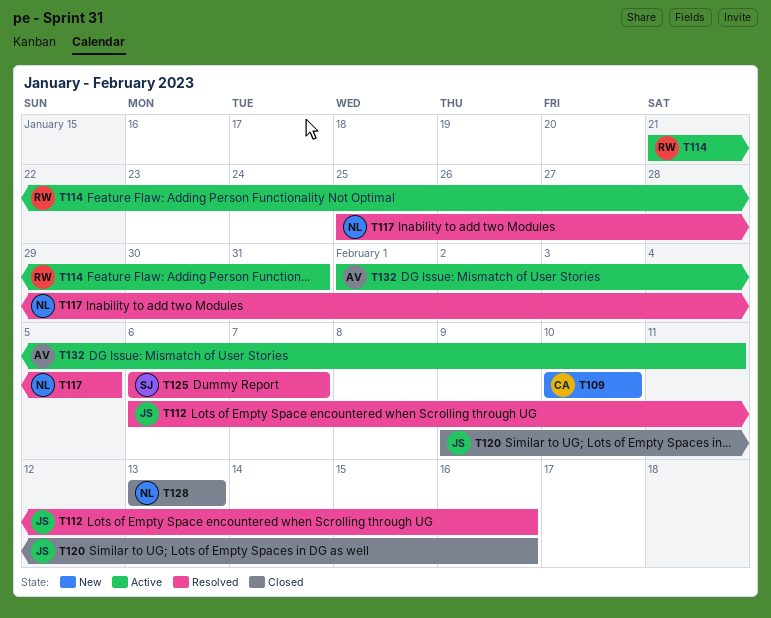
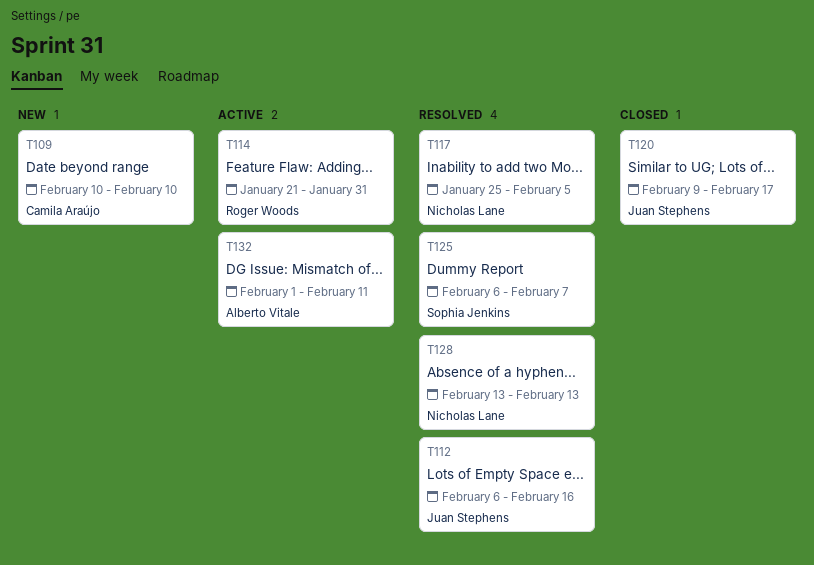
T120, due: Feb 16 -> Feb 17
T128, status: Closed -> Resolved

